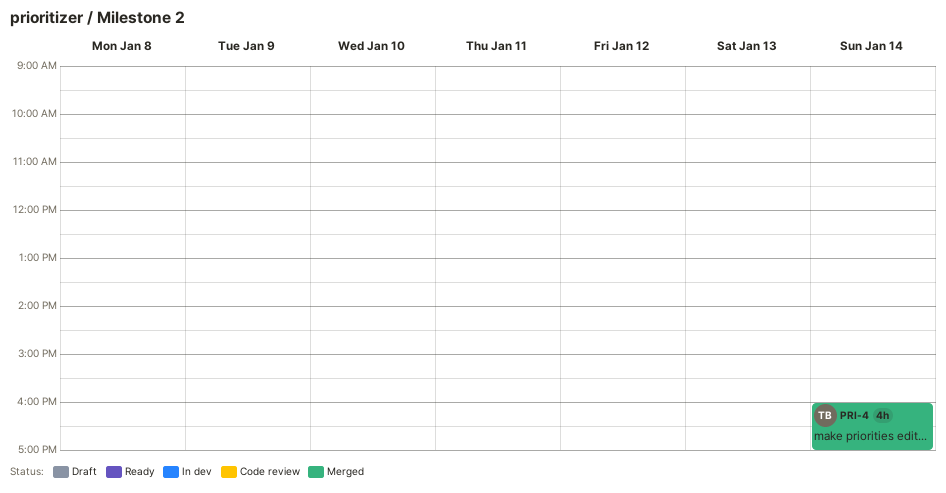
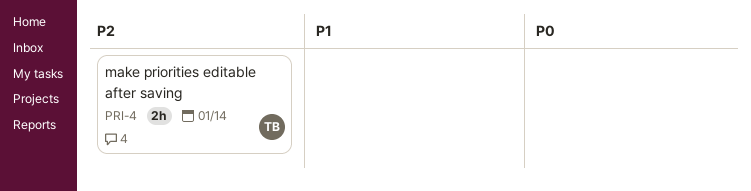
PRI-4, estimate: 4h -> 2h

